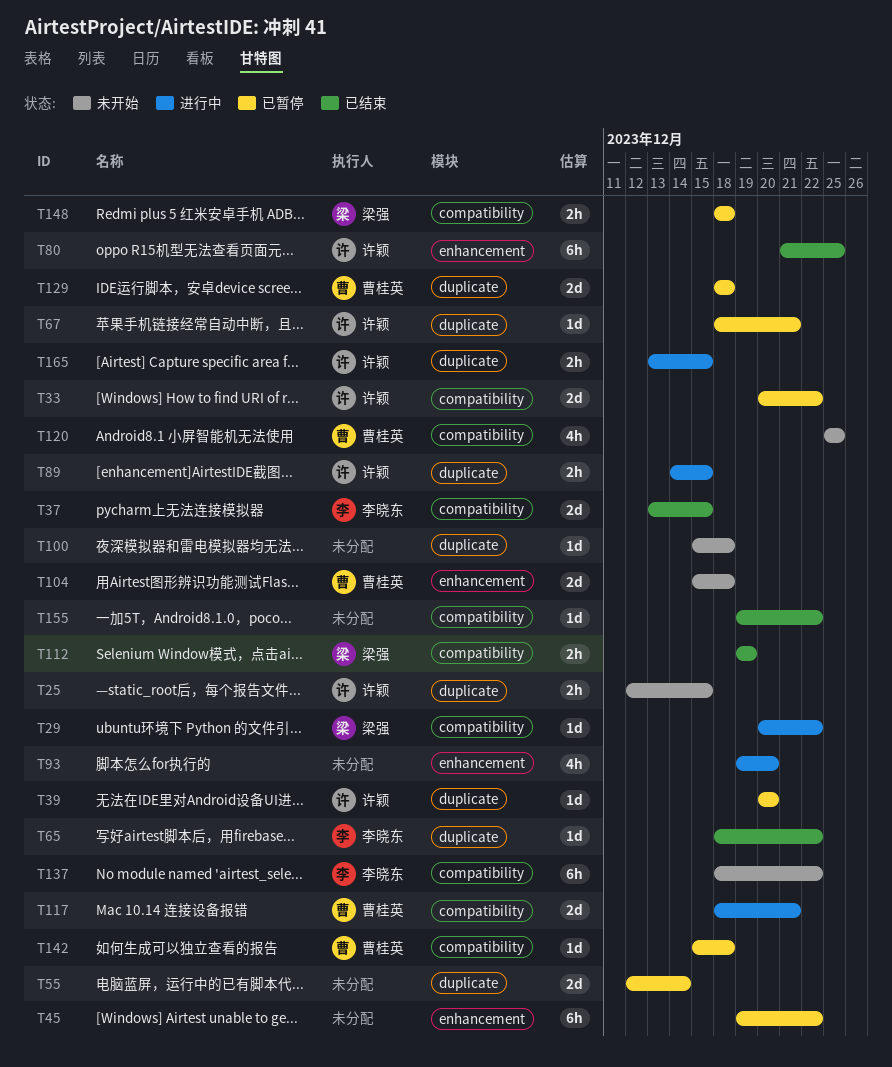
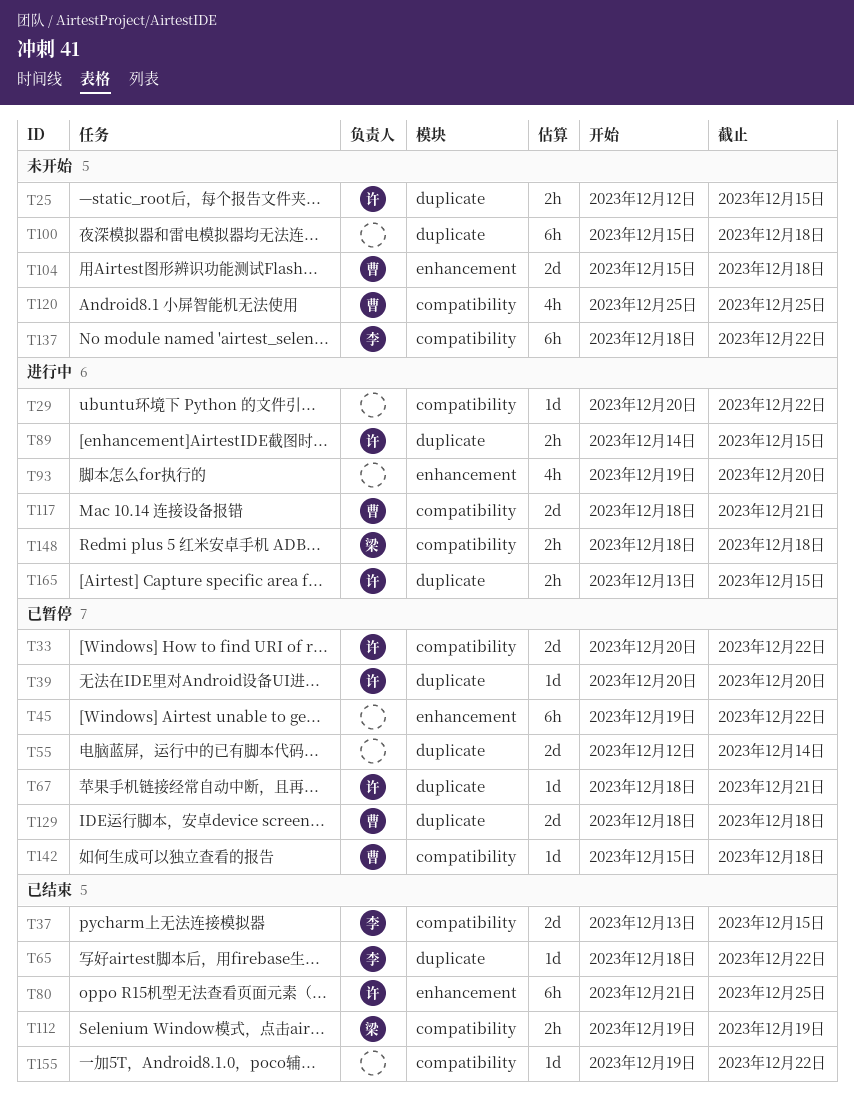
T29, owner: 梁强 -> none
T100, estimate: 1d -> 6h
T148, status: 已暂停 -> 进行中

